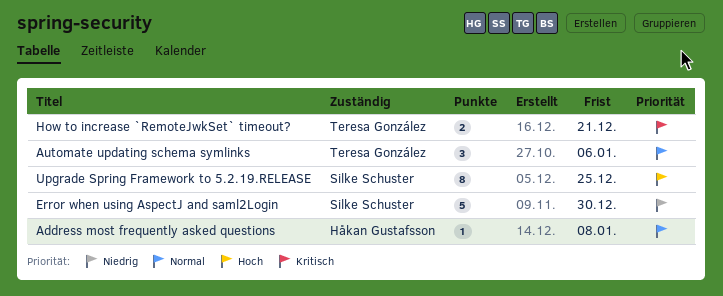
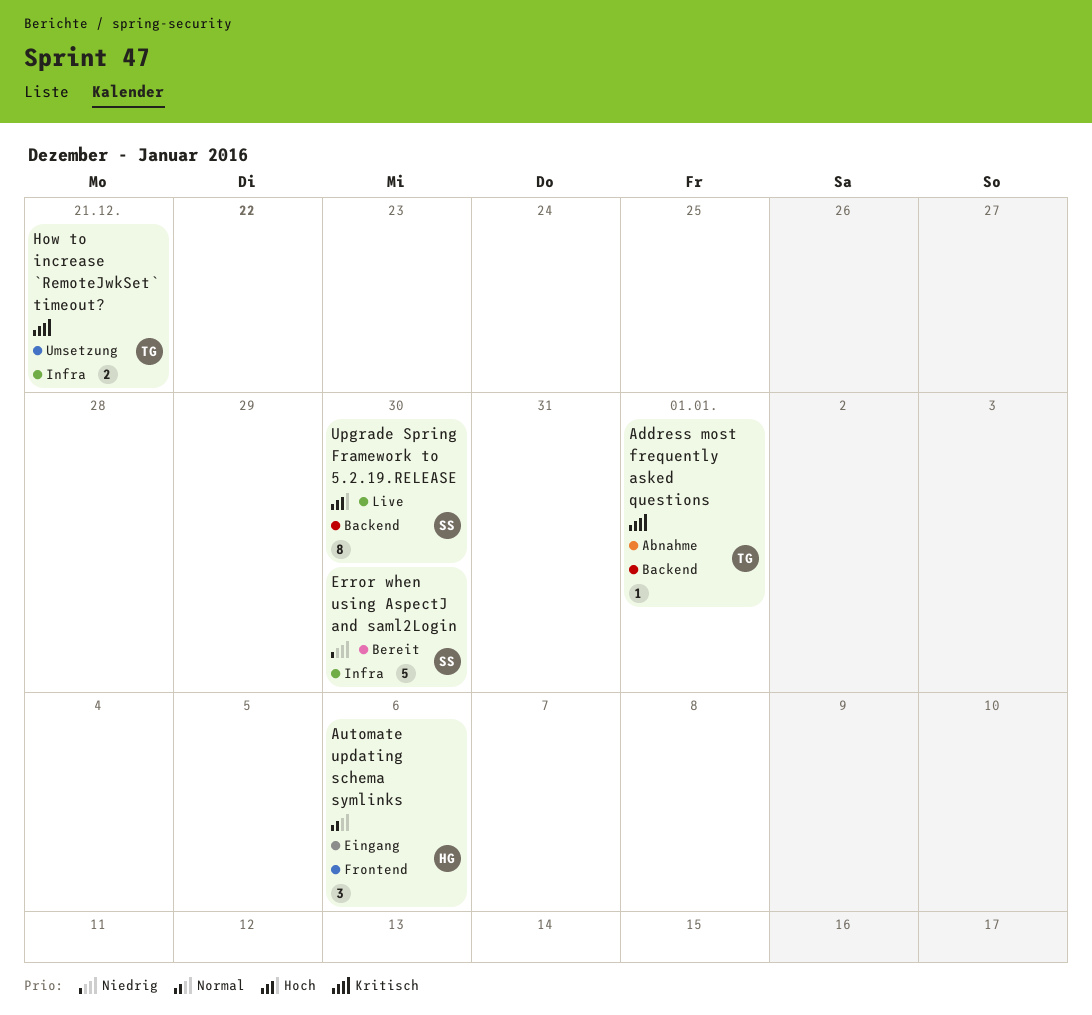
Address most frequently asked questions, owner: Håkan Gustafsson -> Teresa González
Address most frequently asked questions, priority: Normal -> Kritisch
Address most frequently asked questions, due: Jan 8 -> Jan 1
Automate updating schema symlinks, owner: Teresa González -> Håkan Gustafsson
Upgrade Spring Framework to 5.2.19.RELEASE, due: Dec 25 -> Dec 30

